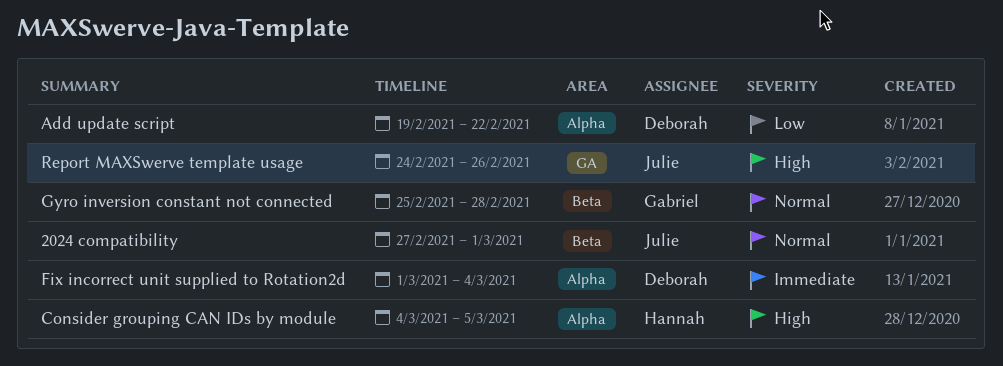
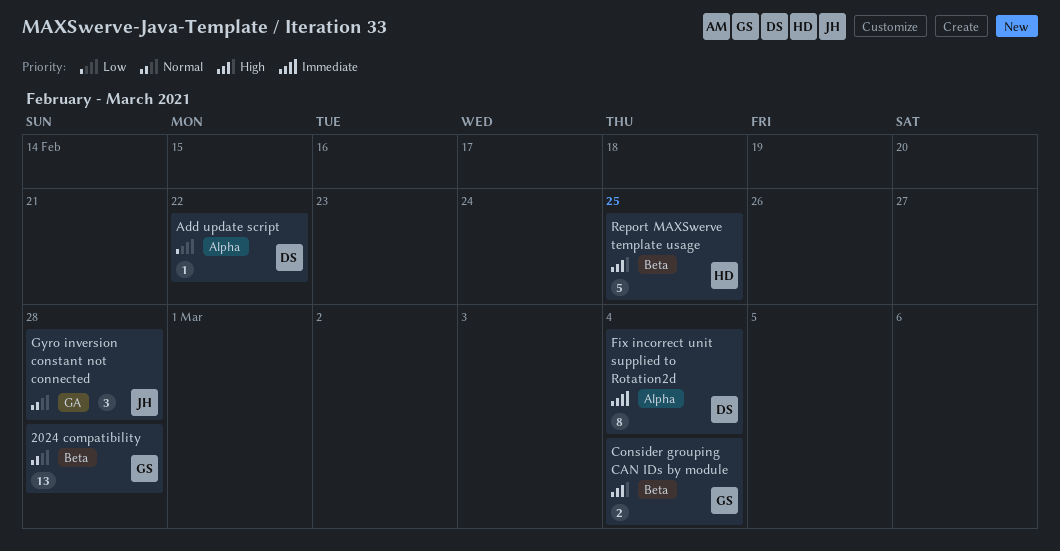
2024 compatibility, owner: Julie -> Gabriel
2024 compatibility, due: Mar 1 -> Feb 28
Consider grouping CAN IDs by module, owner: Hannah -> Gabriel
Consider grouping CAN IDs by module, label: Alpha -> Beta
Consider grouping CAN IDs by module, due: Mar 5 -> Mar 4
Gyro inversion constant not connected, owner: Gabriel -> Julie
Gyro inversion constant not connected, label: Beta -> GA
Report MAXSwerve template usage, owner: Julie -> Hannah
Report MAXSwerve template usage, label: GA -> Beta
Report MAXSwerve template usage, due: Feb 26 -> Feb 25

